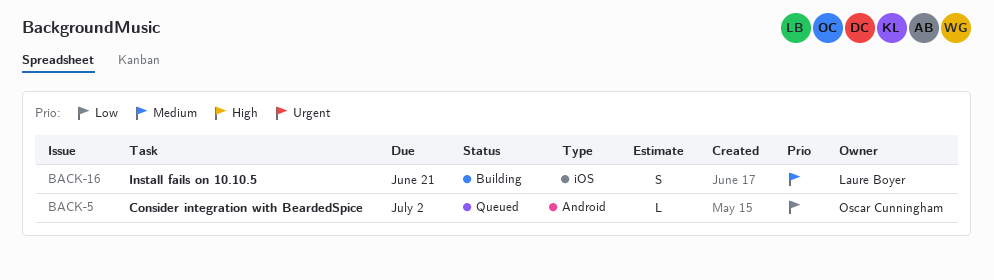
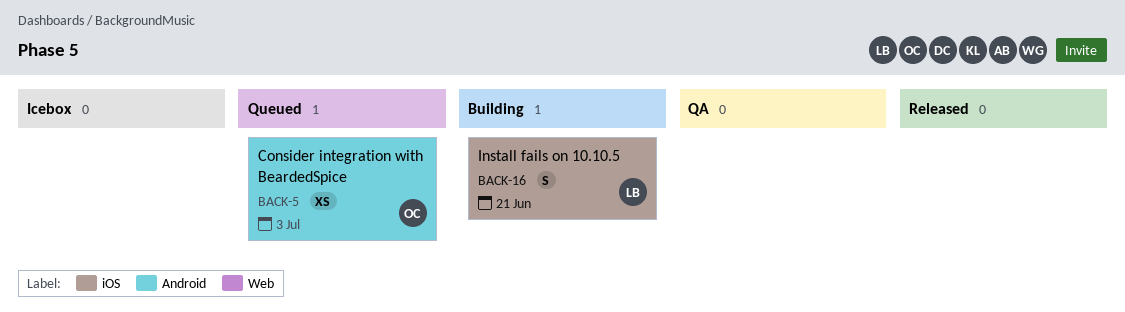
BACK-5, estimate: L -> XS
BACK-5, due: Jul 2 -> Jul 3

